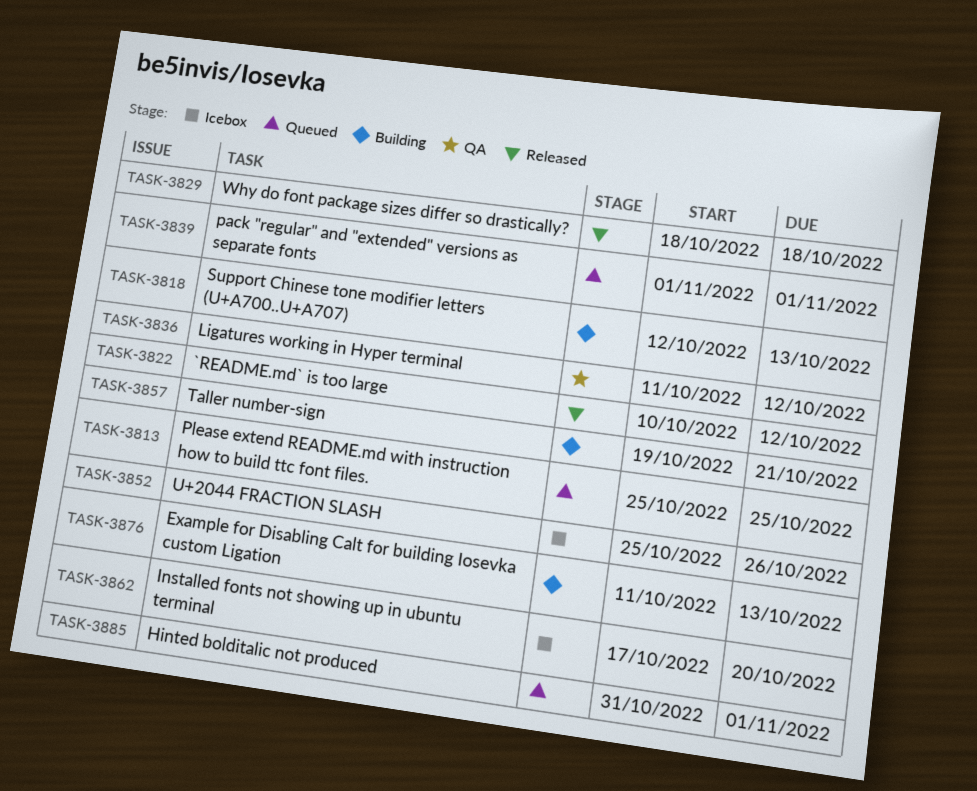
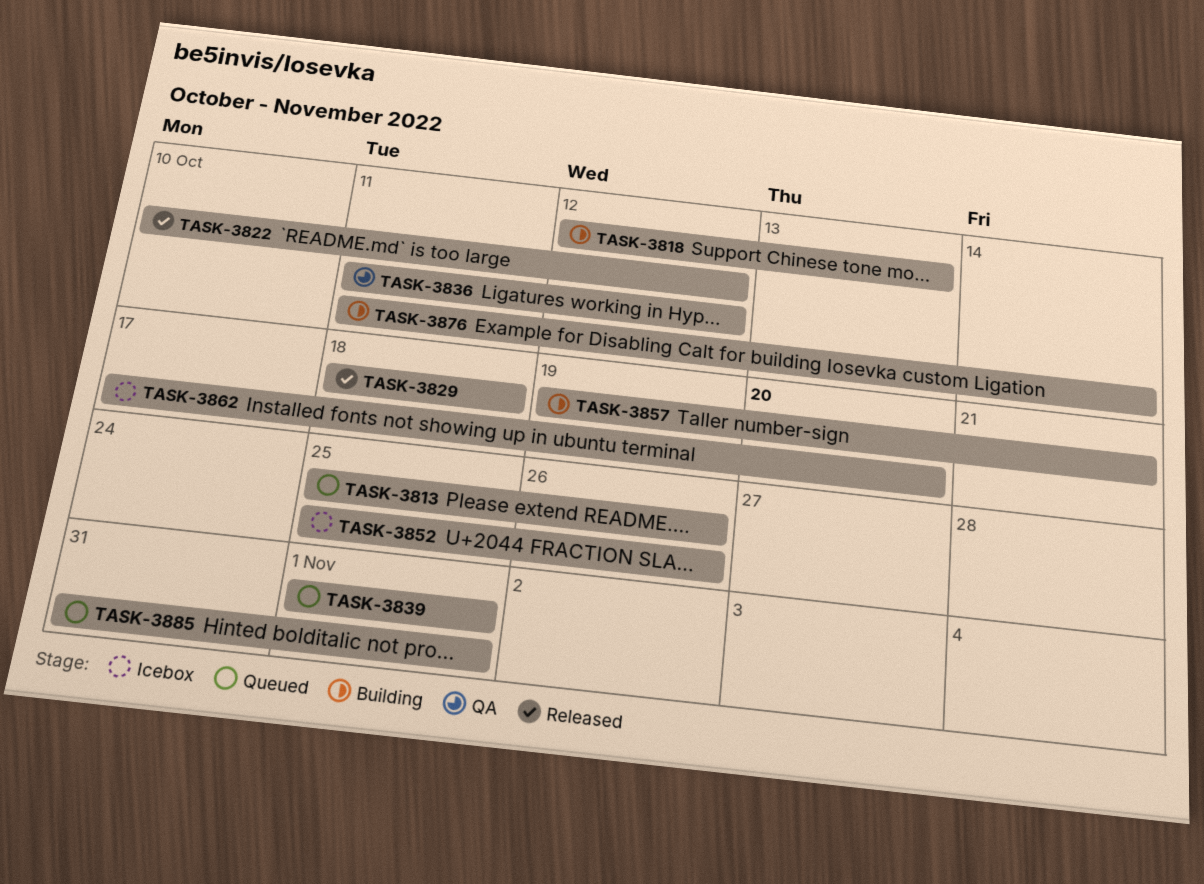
TASK-3813, due: Oct 25 -> Oct 26
TASK-3876, due: Oct 13 -> Oct 14

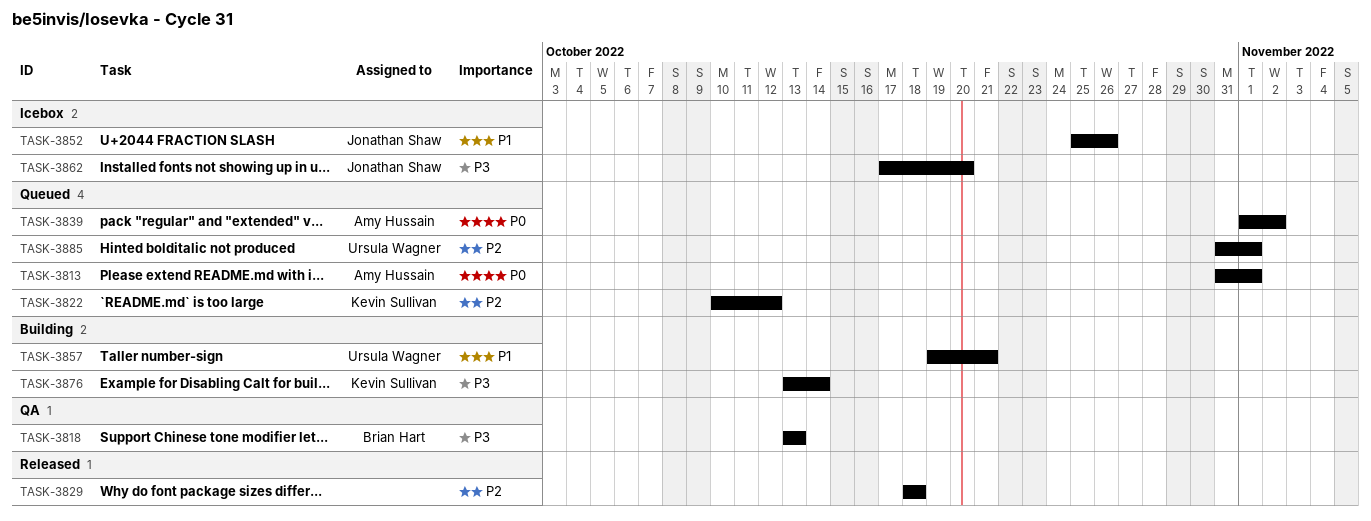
TASK-3813, start: Oct 25 -> Oct 31
TASK-3813, due: Oct 26 -> Nov 1
TASK-3818, status: Building -> QA
TASK-3818, start: Oct 12 -> Oct 13
TASK-3822, status: Released -> Queued
TASK-3836: present -> none
TASK-3839, due: Nov 1 -> Nov 2
TASK-3876, start: Oct 11 -> Oct 13

